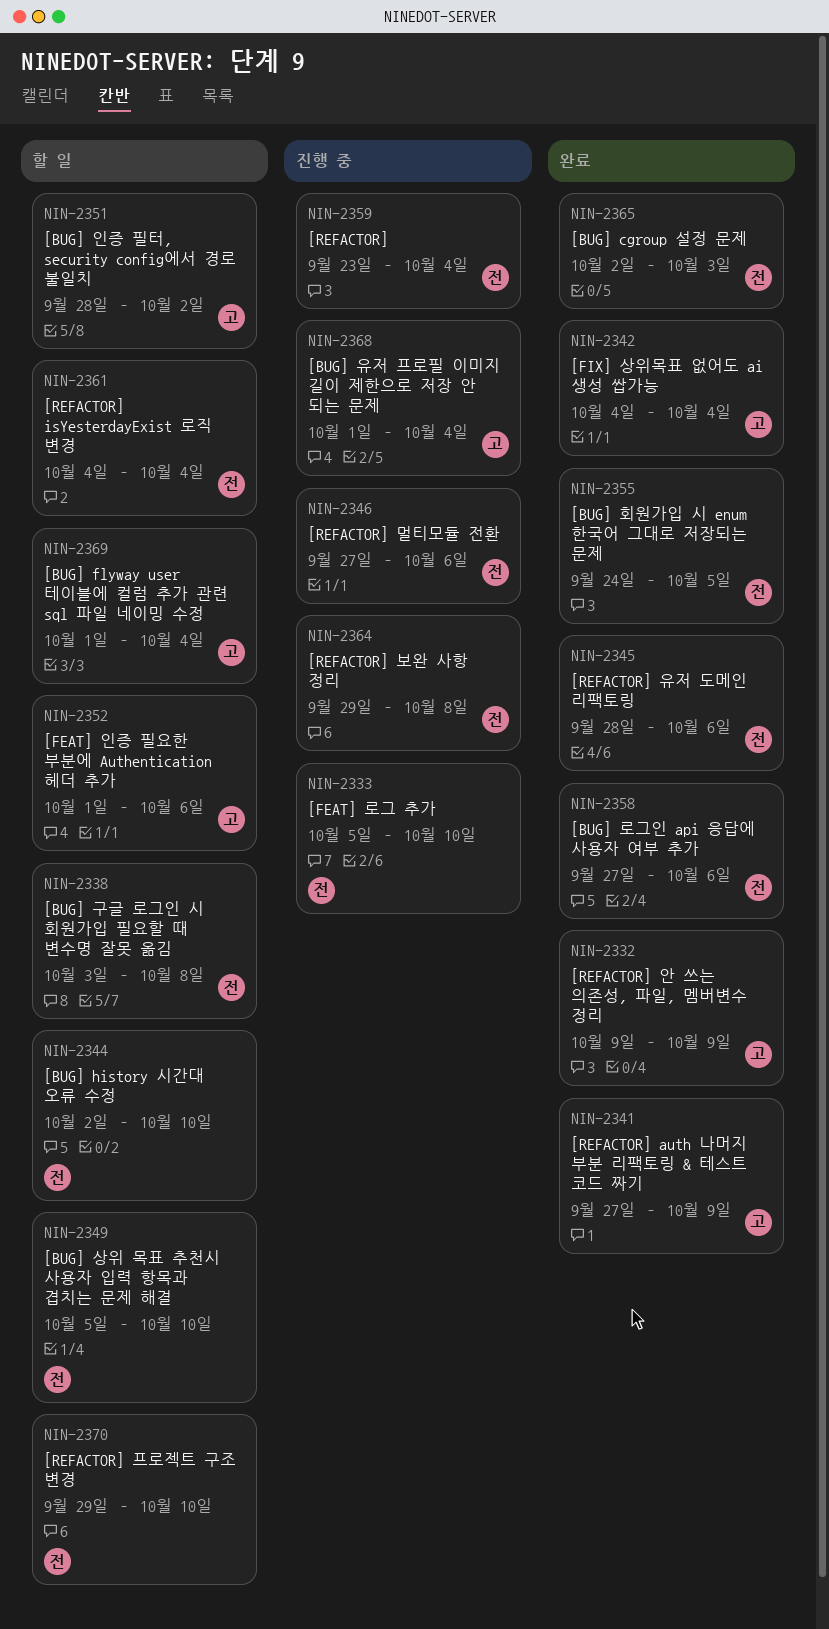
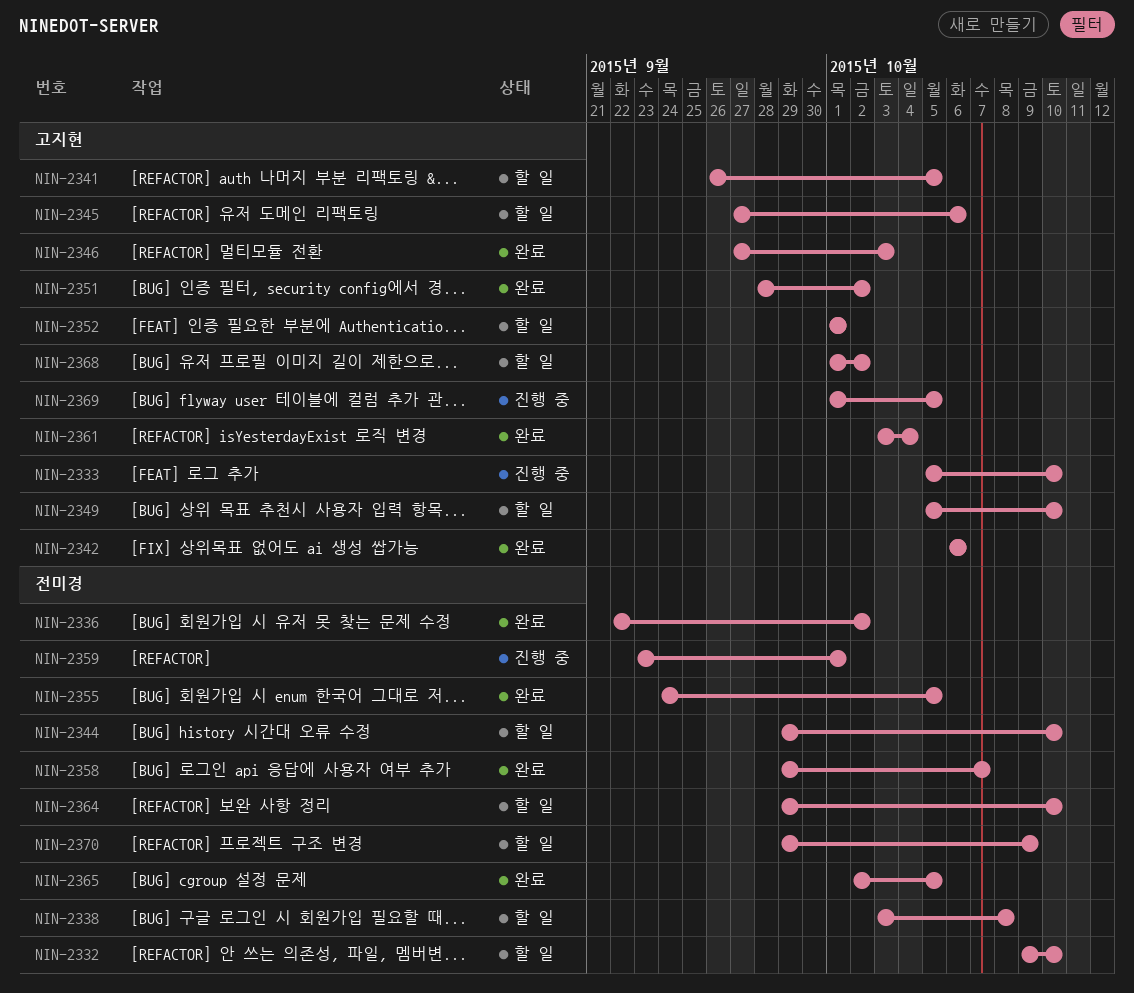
NIN-2332, status: 완료 -> 할 일
NIN-2332, owner: 고지현 -> 전미경
NIN-2332, due: Oct 9 -> Oct 10
NIN-2333, owner: 전미경 -> 고지현
NIN-2336: none -> present
NIN-2341, status: 완료 -> 할 일
NIN-2341, start: Sep 27 -> Sep 26
NIN-2341, due: Oct 9 -> Oct 5
NIN-2342, start: Oct 4 -> Oct 6
NIN-2342, due: Oct 4 -> Oct 6
NIN-2344, start: Oct 2 -> Sep 29
NIN-2345, status: 완료 -> 할 일
NIN-2345, owner: 전미경 -> 고지현
NIN-2345, start: Sep 28 -> Sep 27
NIN-2346, status: 진행 중 -> 완료
NIN-2346, owner: 전미경 -> 고지현
NIN-2346, due: Oct 6 -> Oct 3
NIN-2349, owner: 전미경 -> 고지현
NIN-2351, status: 할 일 -> 완료
NIN-2352, due: Oct 6 -> Oct 1
NIN-2358, start: Sep 27 -> Sep 29
NIN-2358, due: Oct 6 -> Oct 7
NIN-2359, due: Oct 4 -> Oct 1
NIN-2361, status: 할 일 -> 완료
NIN-2361, owner: 전미경 -> 고지현
NIN-2361, start: Oct 4 -> Oct 3
NIN-2364, status: 진행 중 -> 할 일
NIN-2364, due: Oct 8 -> Oct 10
NIN-2365, due: Oct 3 -> Oct 5
NIN-2368, status: 진행 중 -> 할 일
NIN-2368, due: Oct 4 -> Oct 2
NIN-2369, status: 할 일 -> 진행 중
NIN-2369, due: Oct 4 -> Oct 5
NIN-2370, due: Oct 10 -> Oct 9

